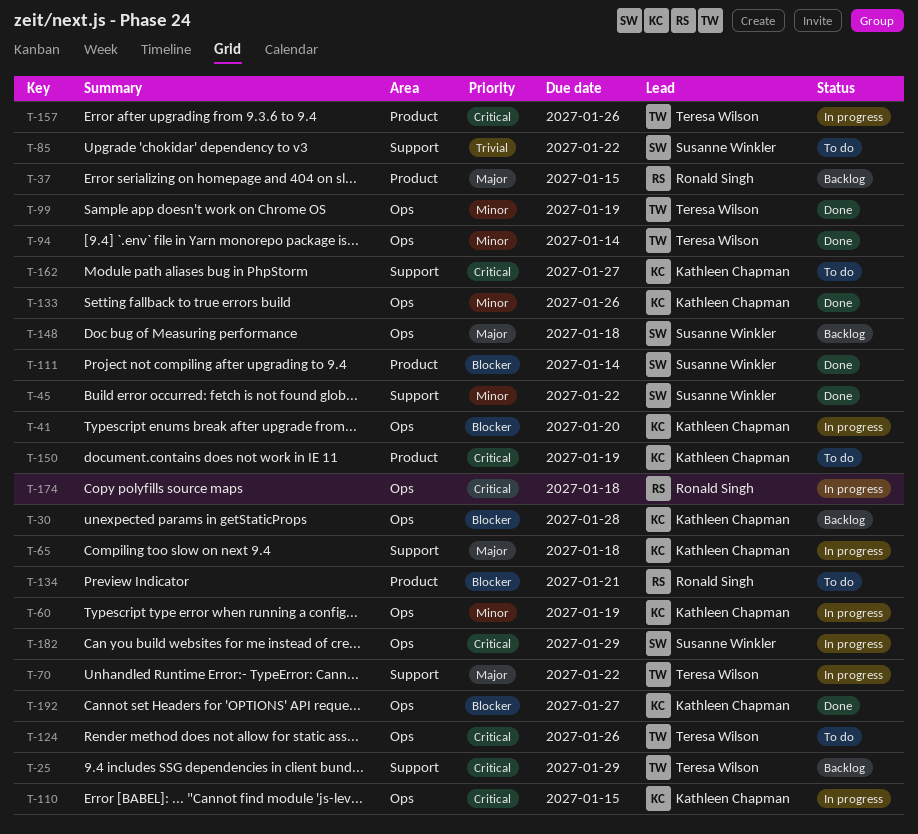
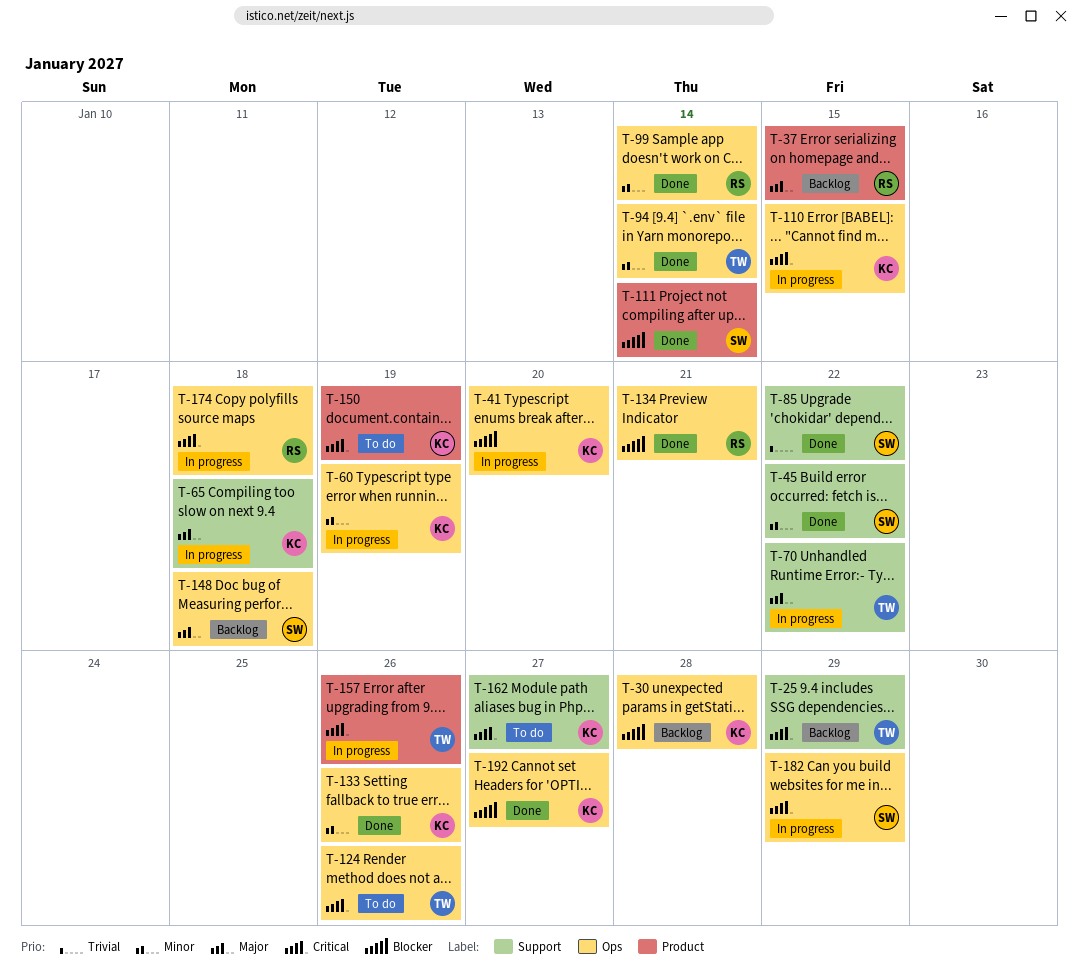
T-85, status: To do -> Done
T-99, owner: Teresa Wilson -> Ronald Singh
T-99, due: Jan 19 -> Jan 14
T-134, status: To do -> Done
T-134, label: Product -> Ops

